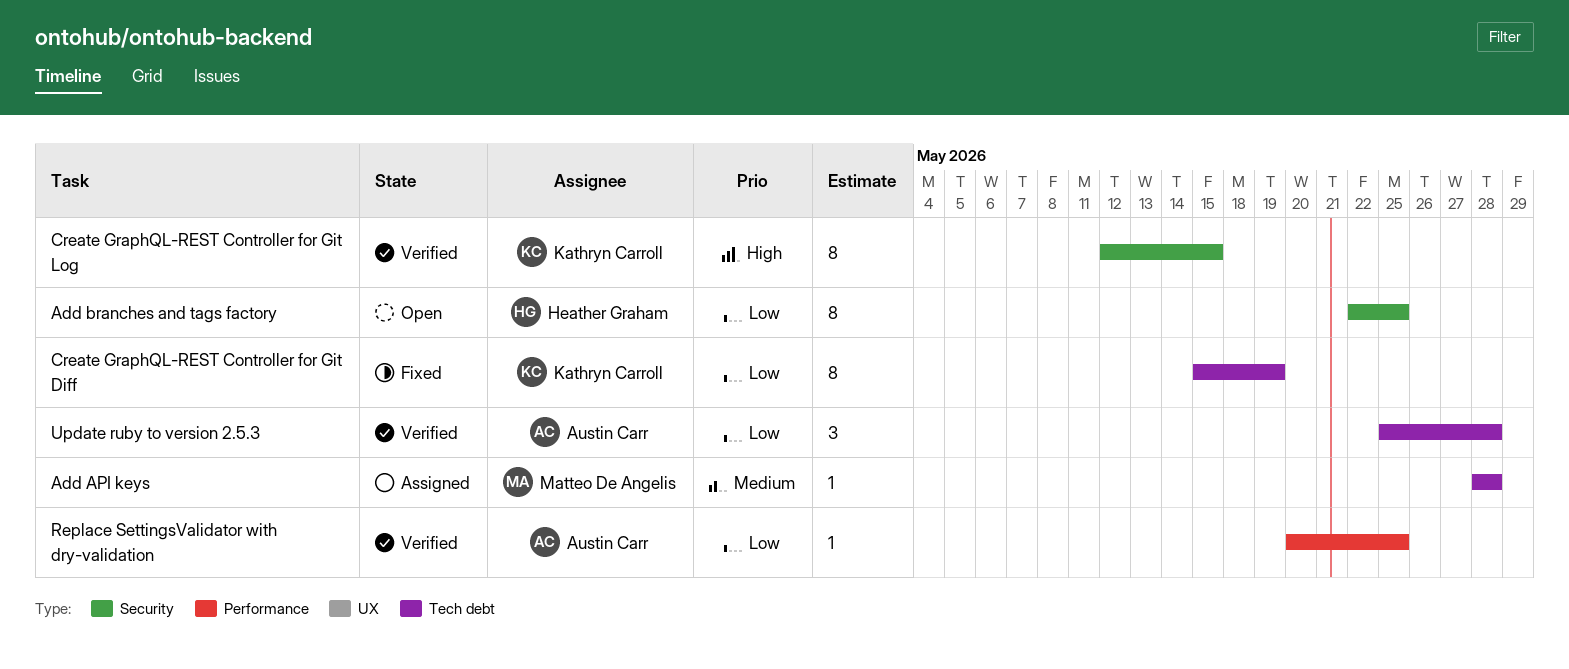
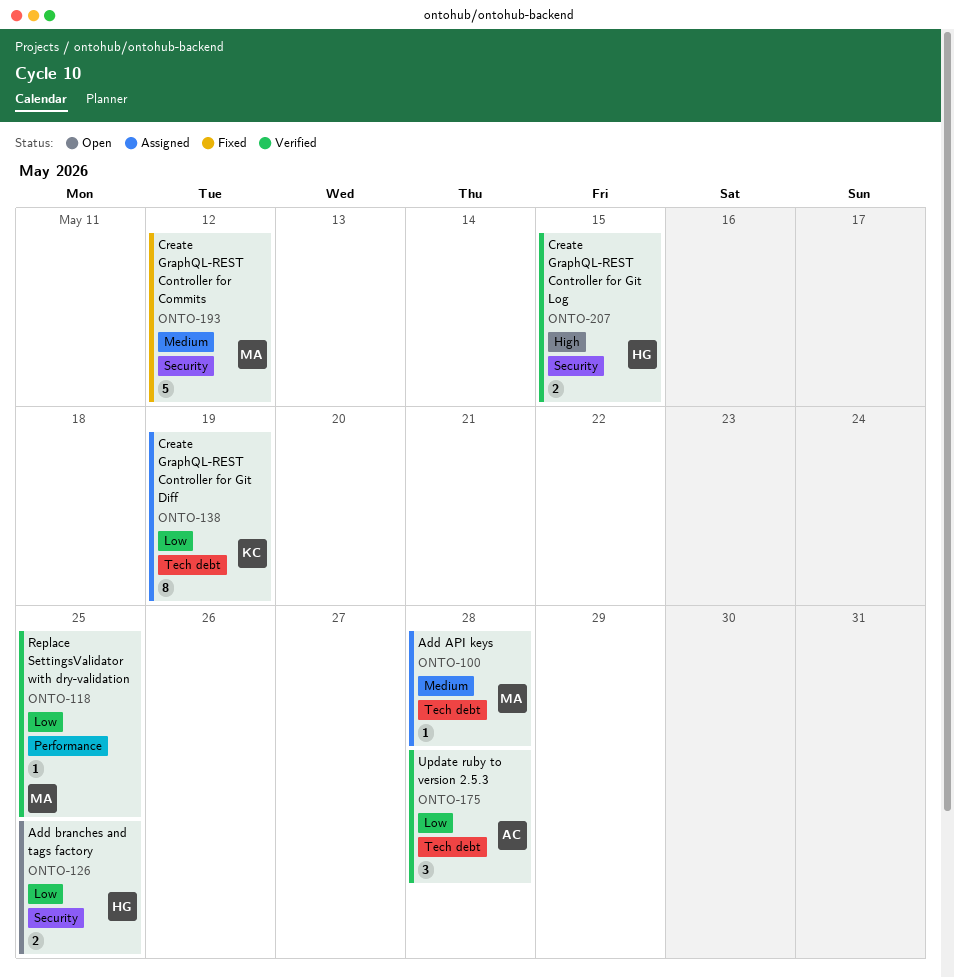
Add branches and tags factory, estimate: 8 -> 2
Create GraphQL-REST Controller for Commits: none -> present
Create GraphQL-REST Controller for Git Diff, status: Fixed -> Assigned
Create GraphQL-REST Controller for Git Log, owner: Kathryn Carroll -> Heather Graham
Create GraphQL-REST Controller for Git Log, estimate: 8 -> 2
Replace SettingsValidator with dry-validation, owner: Austin Carr -> Matteo De Angelis

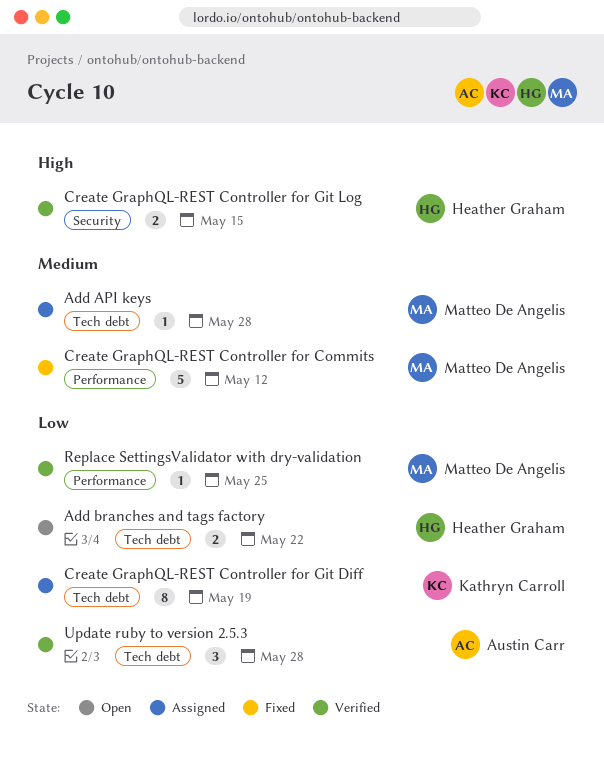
Add branches and tags factory, label: Security -> Tech debt
Add branches and tags factory, due: May 25 -> May 22
Create GraphQL-REST Controller for Commits, label: Security -> Performance

